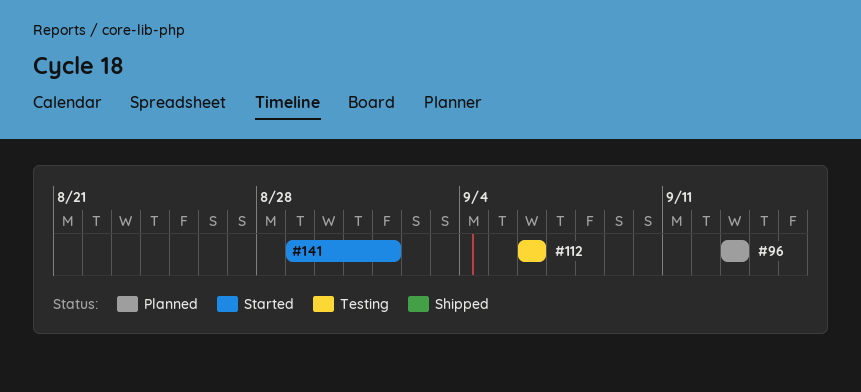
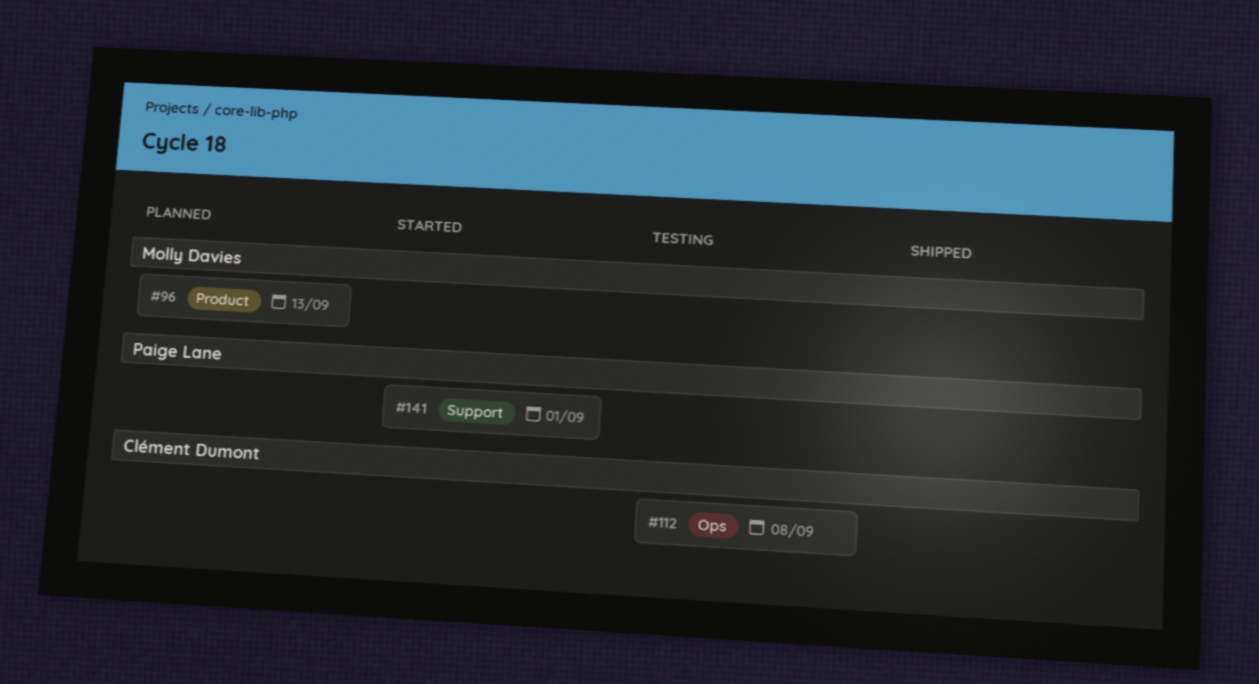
#112, due: Sep 6 -> Sep 8

